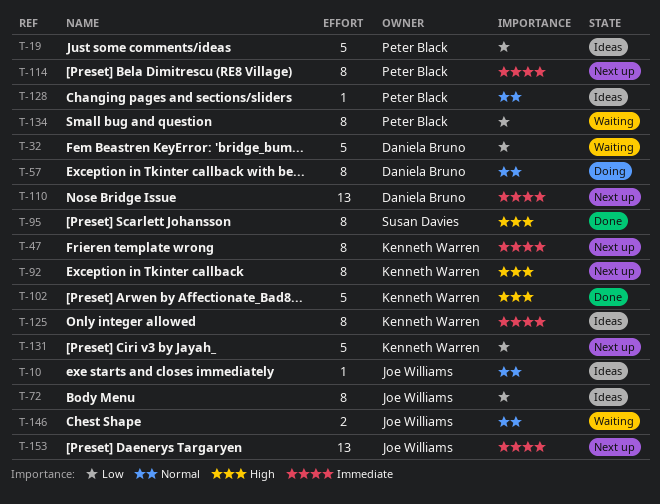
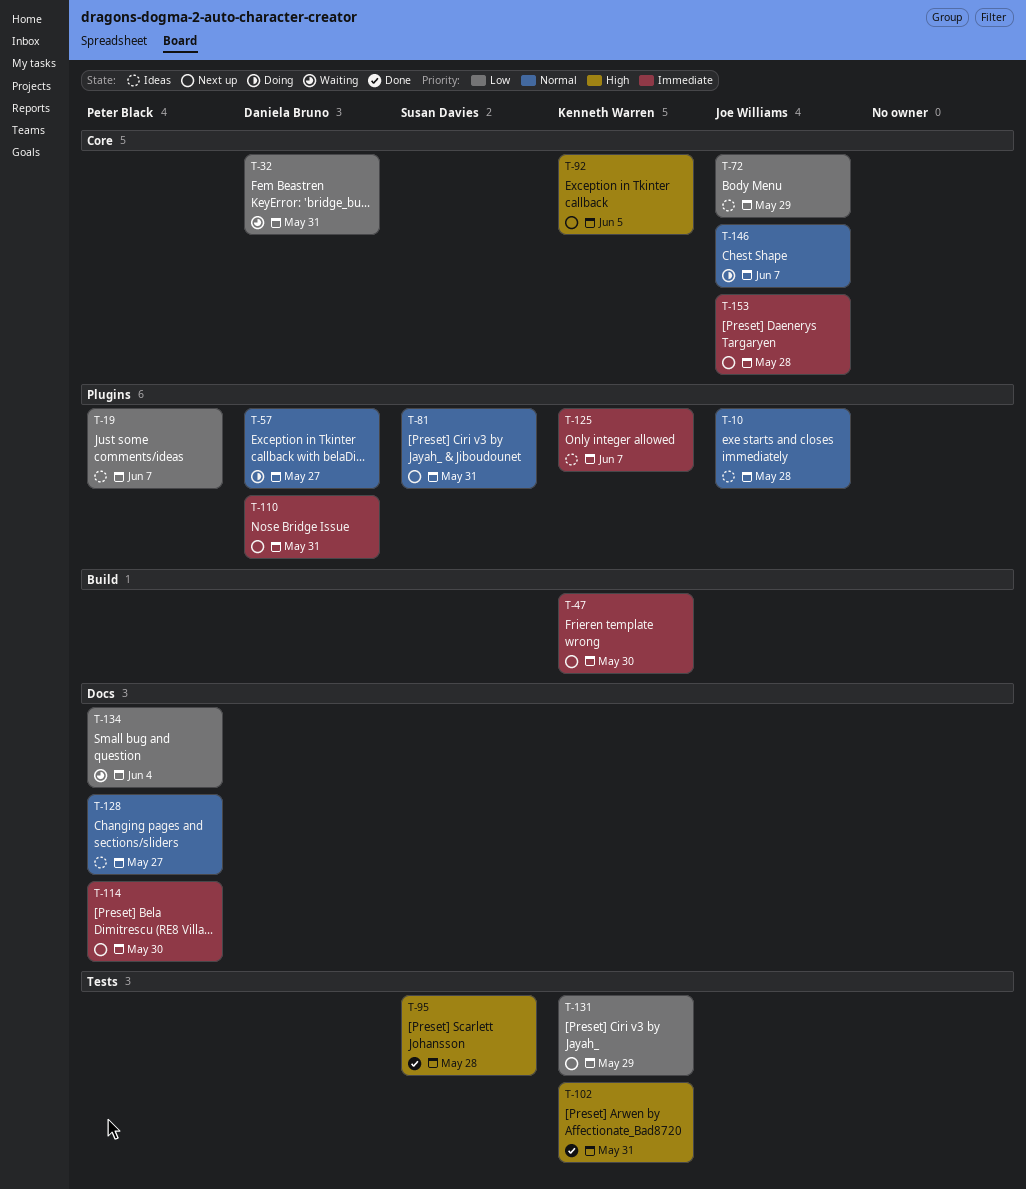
T-81: none -> present
T-146, status: Waiting -> Doing

